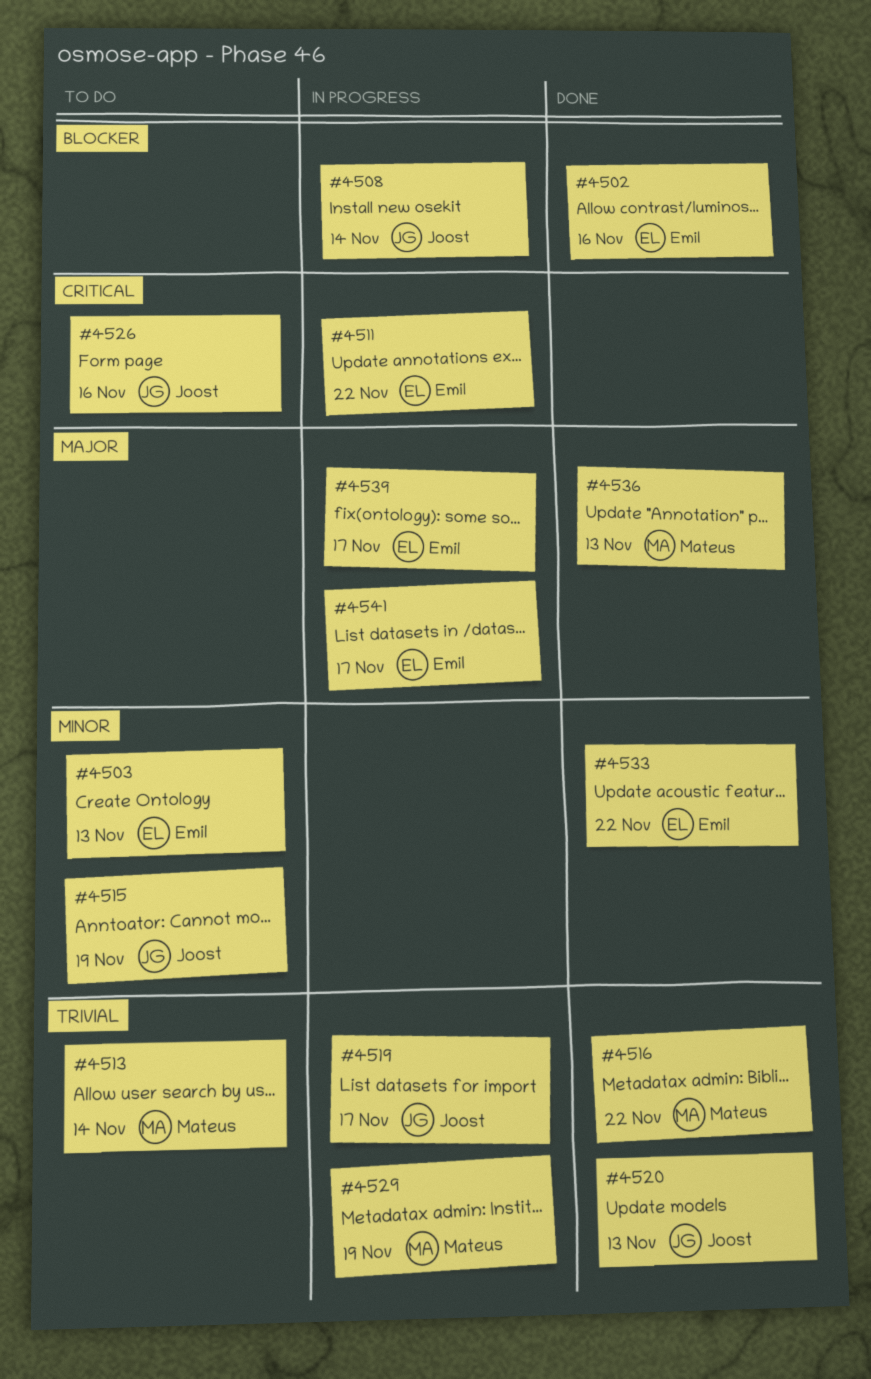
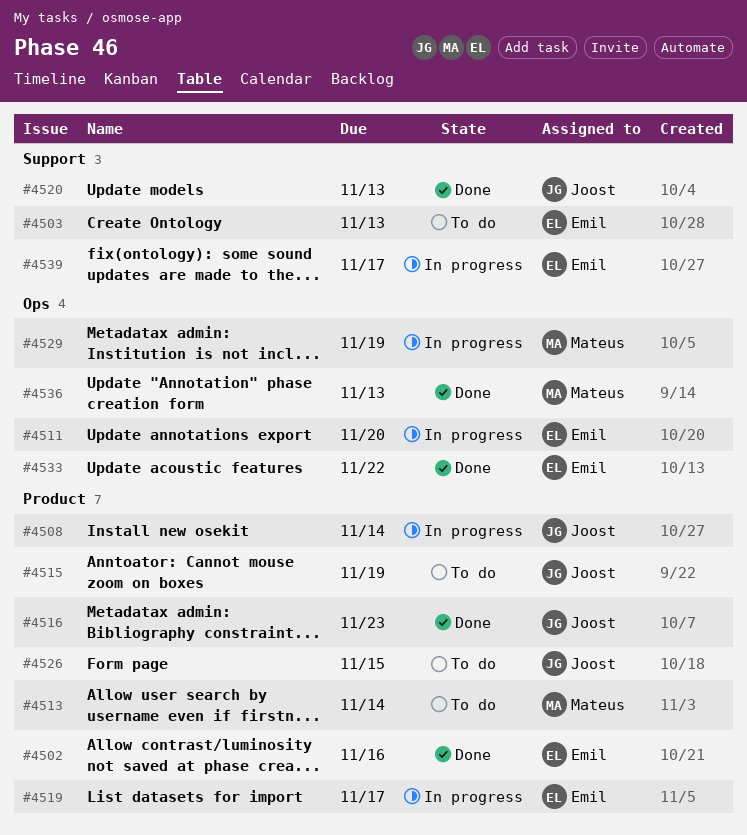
#4511, due: Nov 22 -> Nov 20
#4516, owner: Mateus -> Joost
#4516, due: Nov 22 -> Nov 23
#4519, owner: Joost -> Emil
#4526, due: Nov 16 -> Nov 15
#4541: present -> none

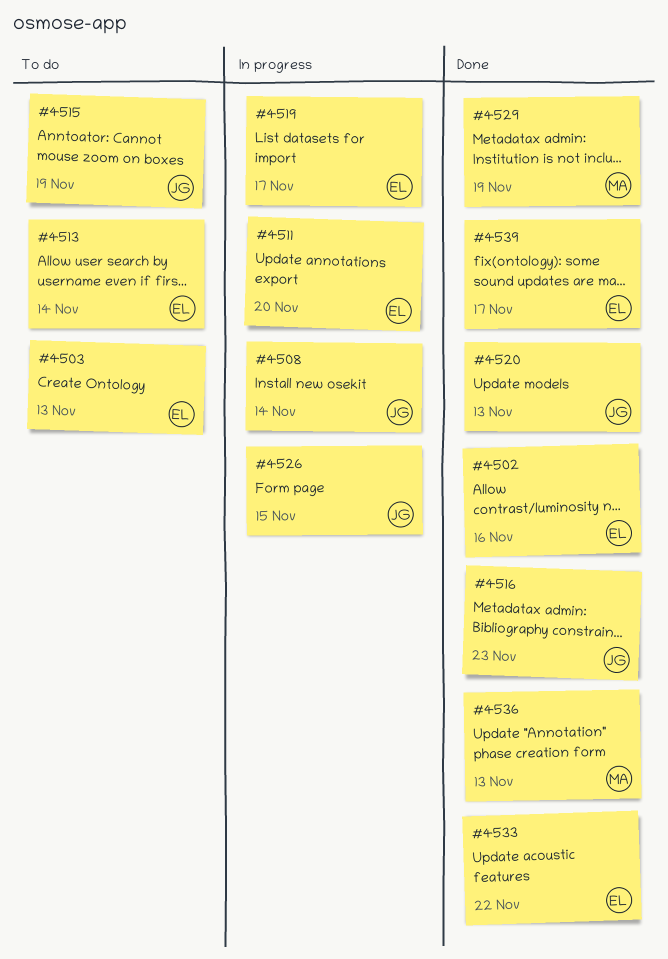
#4513, owner: Mateus -> Emil
#4526, status: To do -> In progress
#4529, status: In progress -> Done
#4539, status: In progress -> Done

